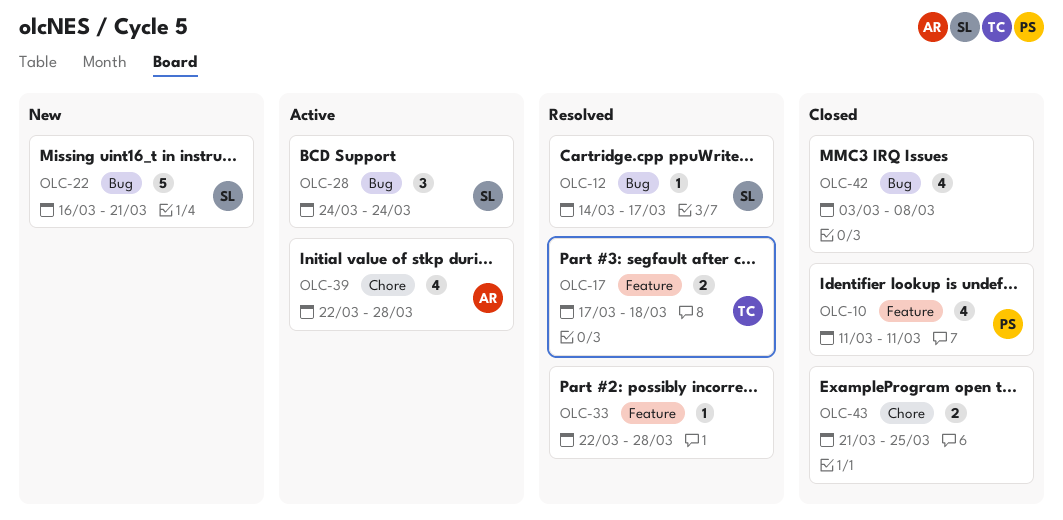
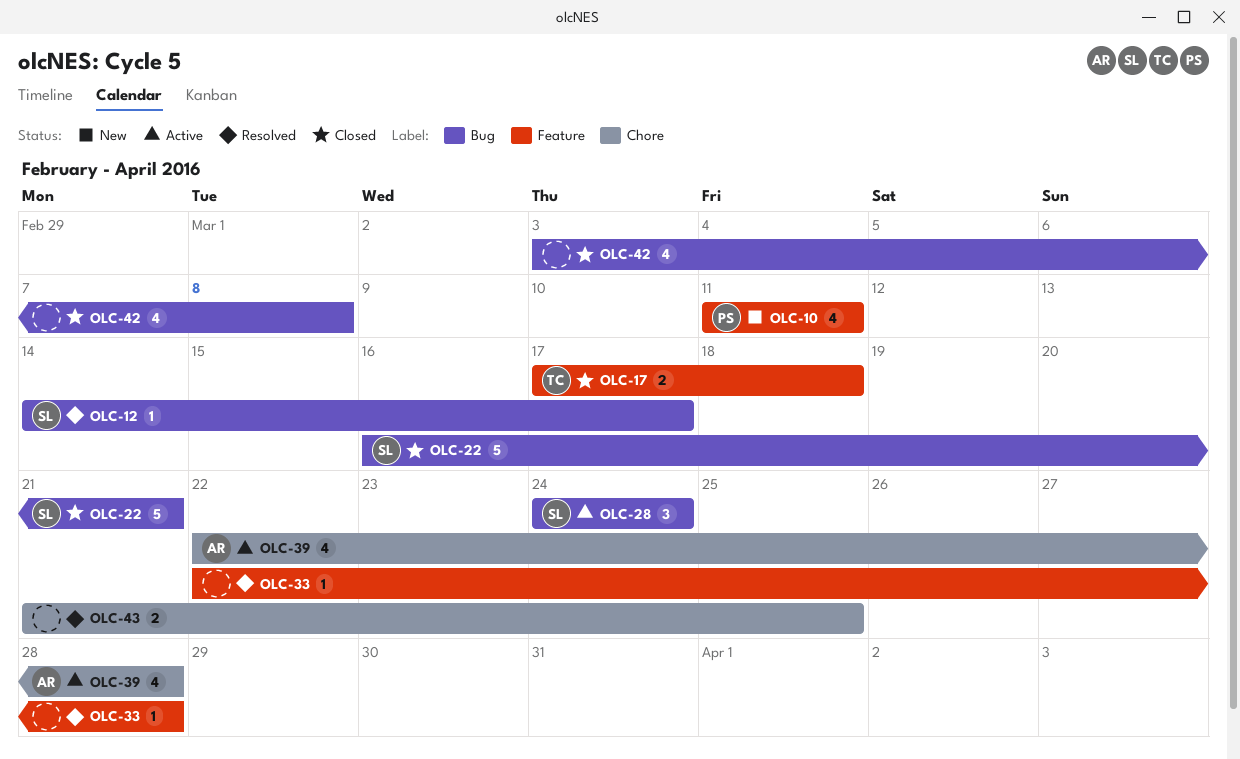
OLC-10, status: Closed -> New
OLC-17, status: Resolved -> Closed
OLC-22, status: New -> Closed
OLC-43, status: Closed -> Resolved

